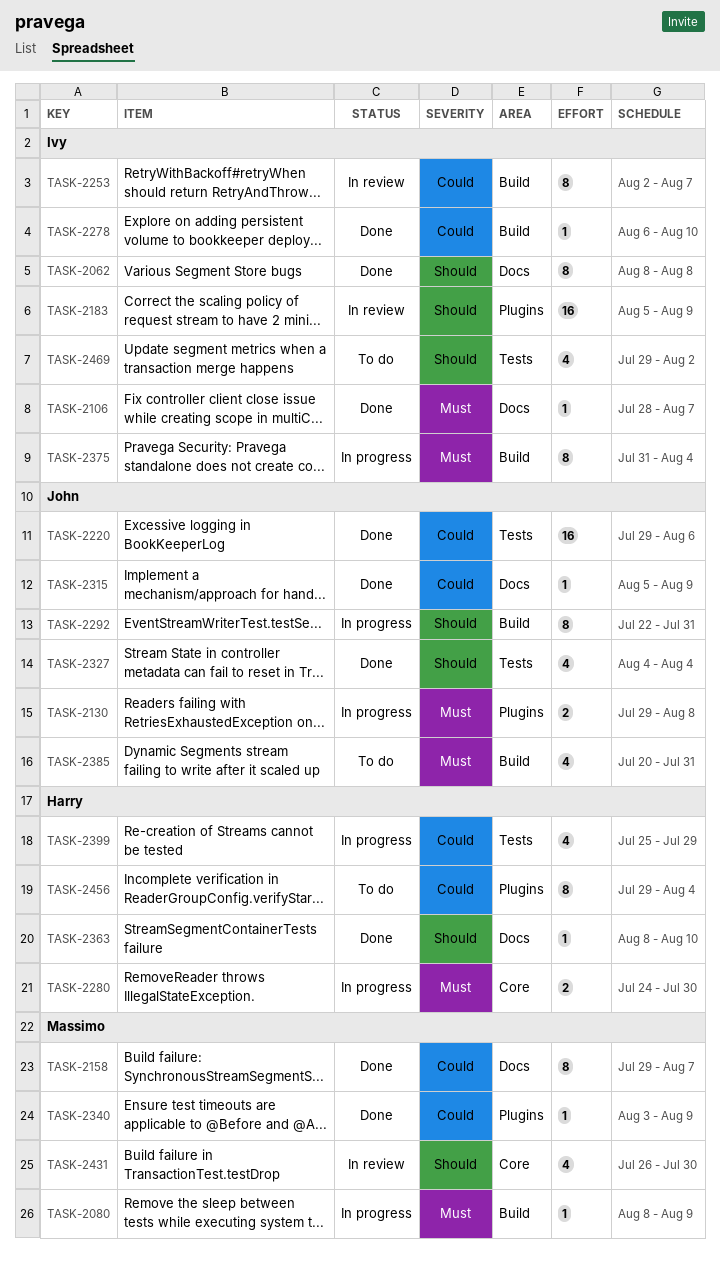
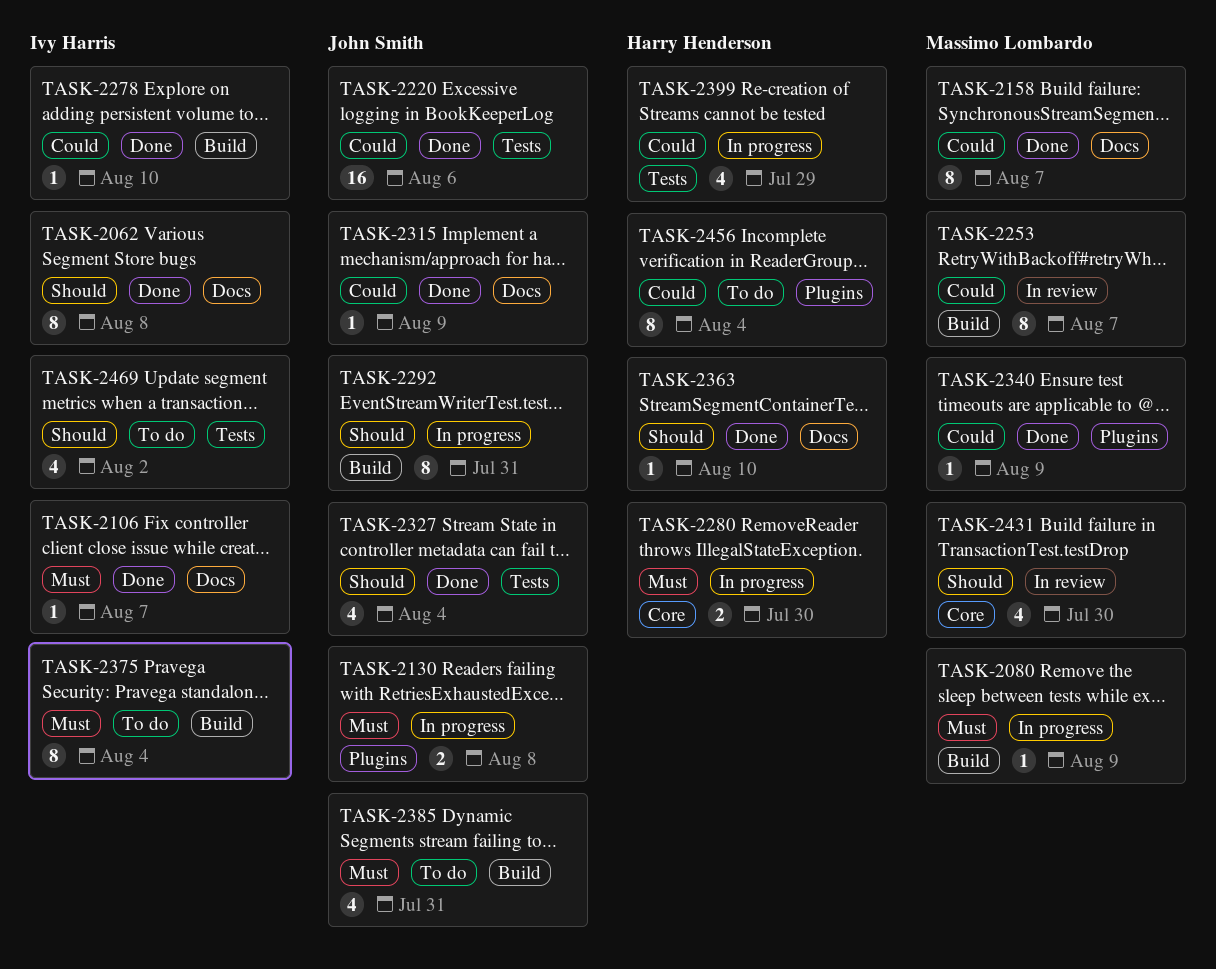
TASK-2183: present -> none
TASK-2253, owner: Ivy Harris -> Massimo Lombardo
TASK-2375, status: In progress -> To do

